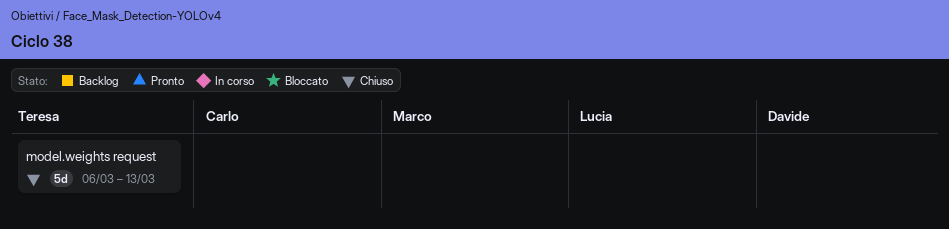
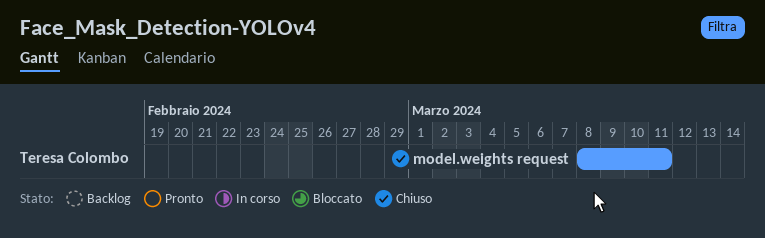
model.weights request, start: Mar 6 -> Mar 8
model.weights request, due: Mar 13 -> Mar 11

